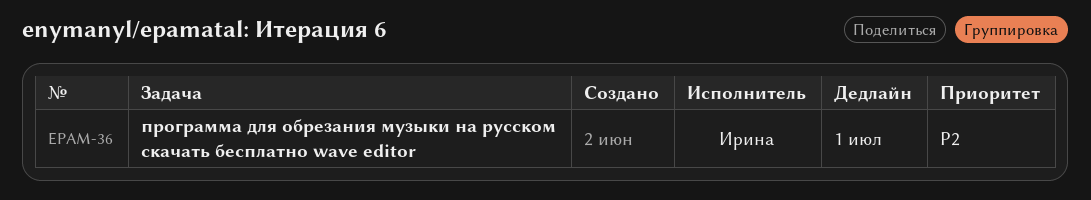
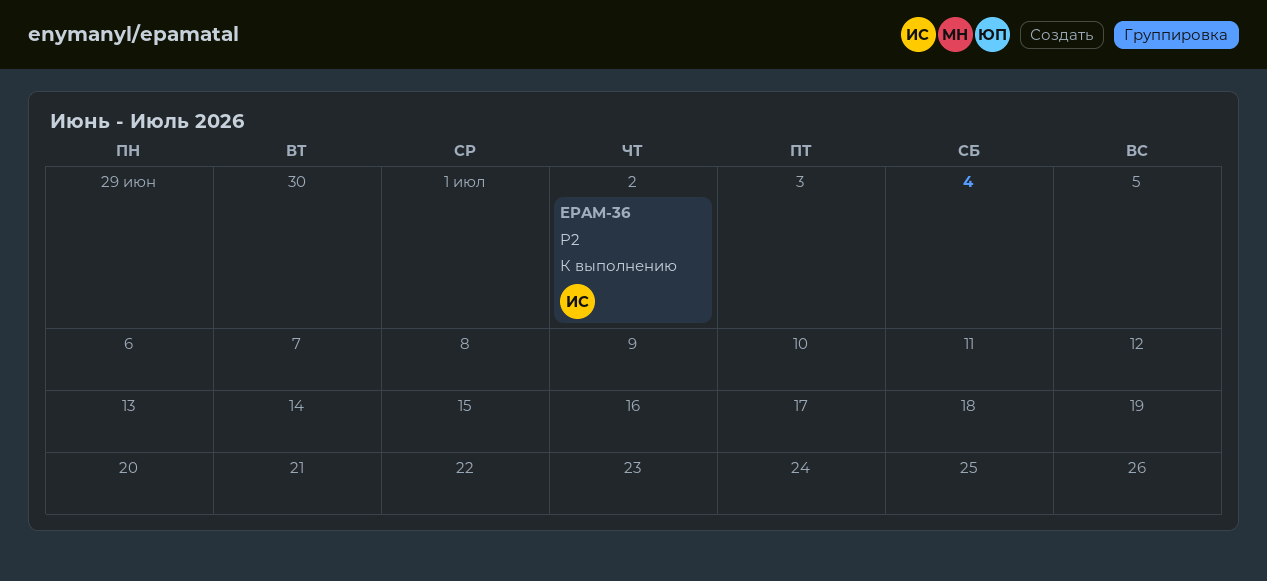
EPAM-36, due: Jul 1 -> Jul 2

